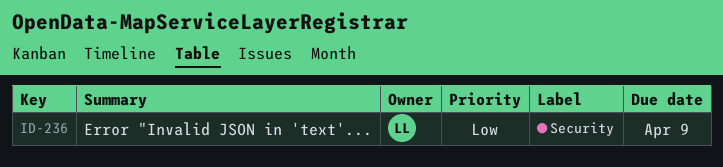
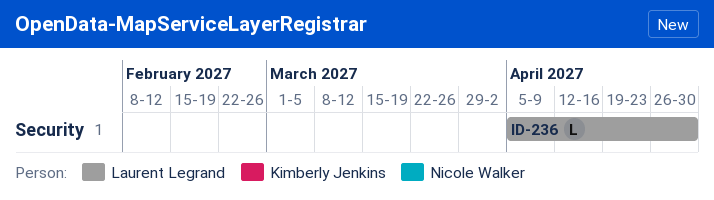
ID-236, due: Apr 9 -> Apr 30

